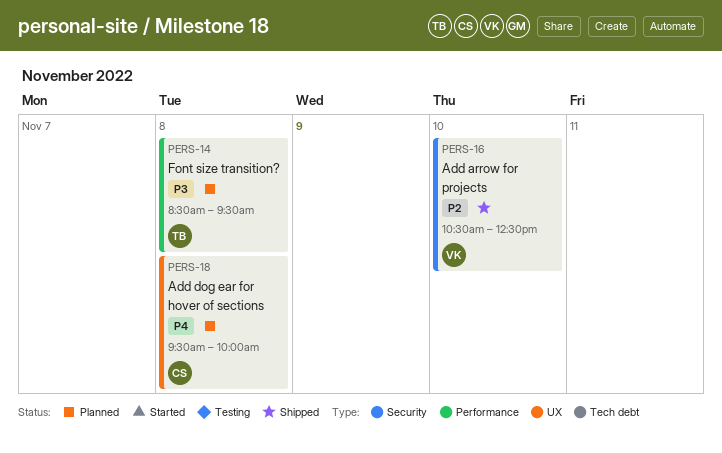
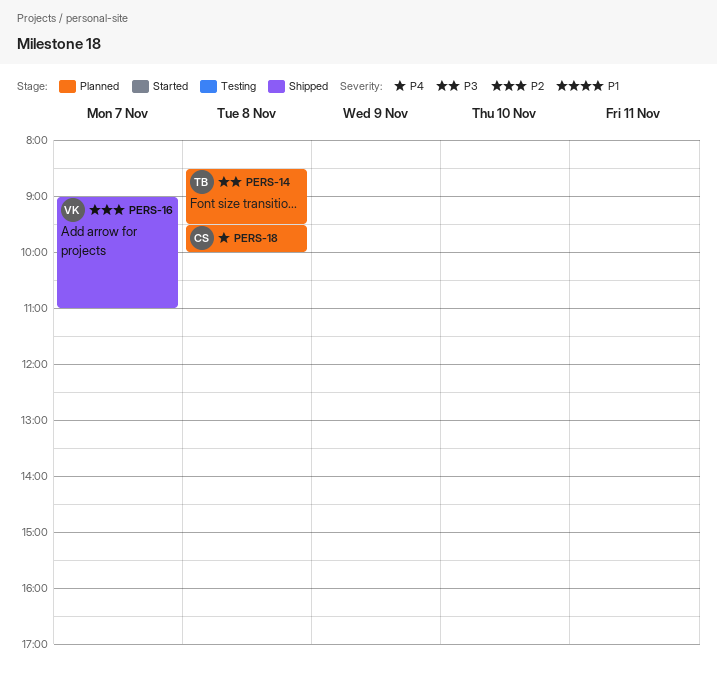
PERS-16, day: Nov 10 -> Nov 7
PERS-16, begins: 10:30 -> 09:00
PERS-16, ends: 12:30 -> 11:00

